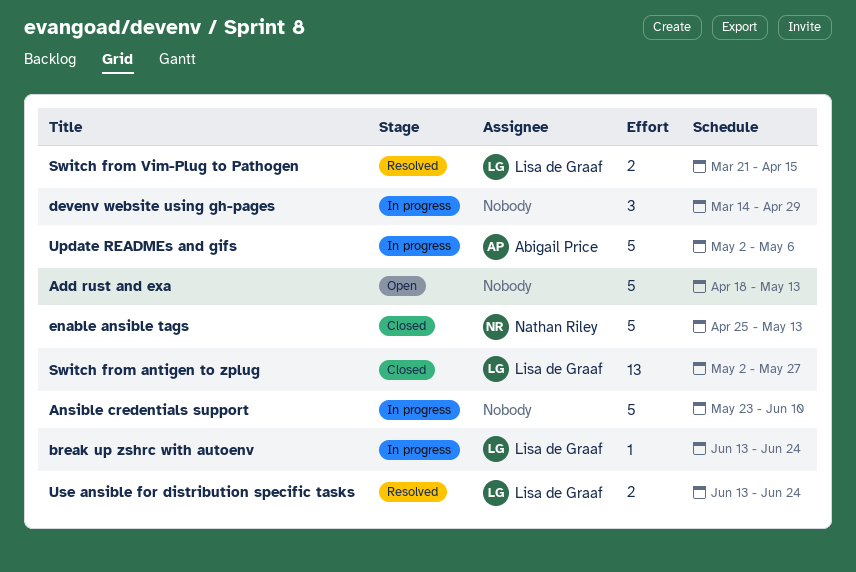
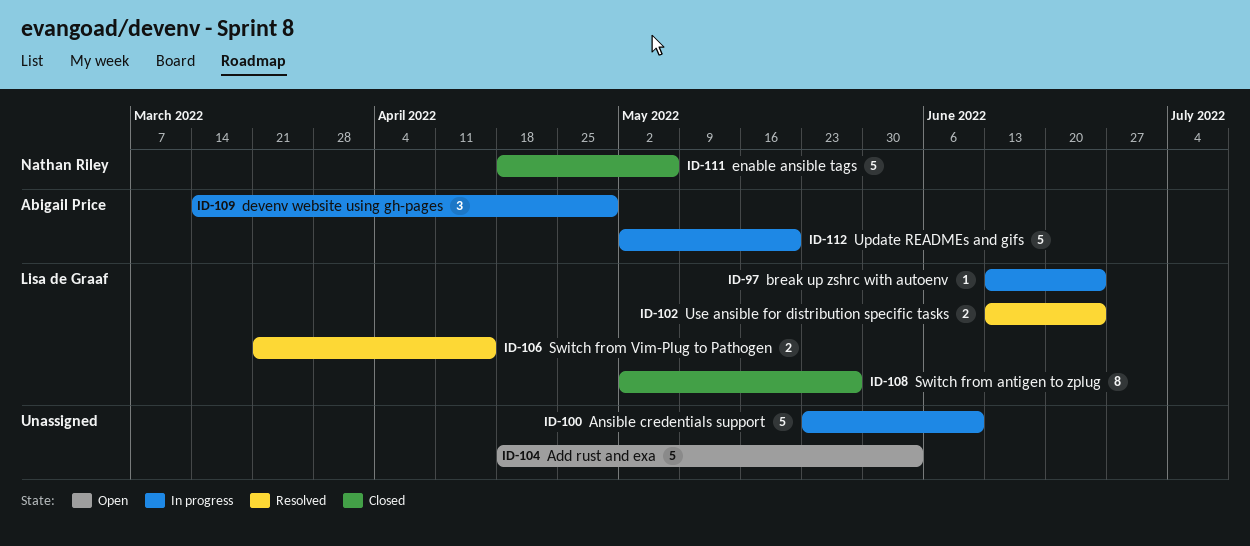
Add rust and exa, due: May 13 -> Jun 3
devenv website using gh-pages, owner: none -> Abigail Price
enable ansible tags, start: Apr 25 -> Apr 18
enable ansible tags, due: May 13 -> May 6
Switch from antigen to zplug, estimate: 13 -> 8
Update READMEs and gifs, due: May 6 -> May 20

